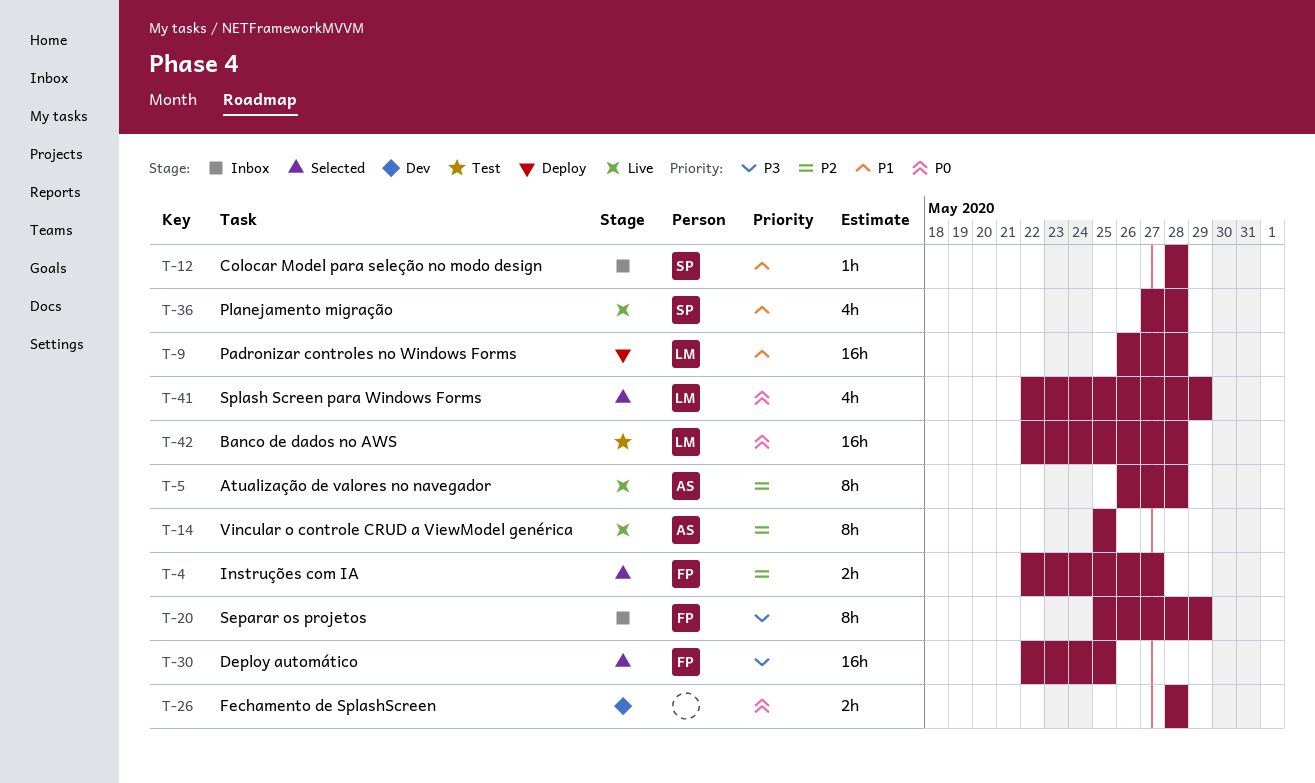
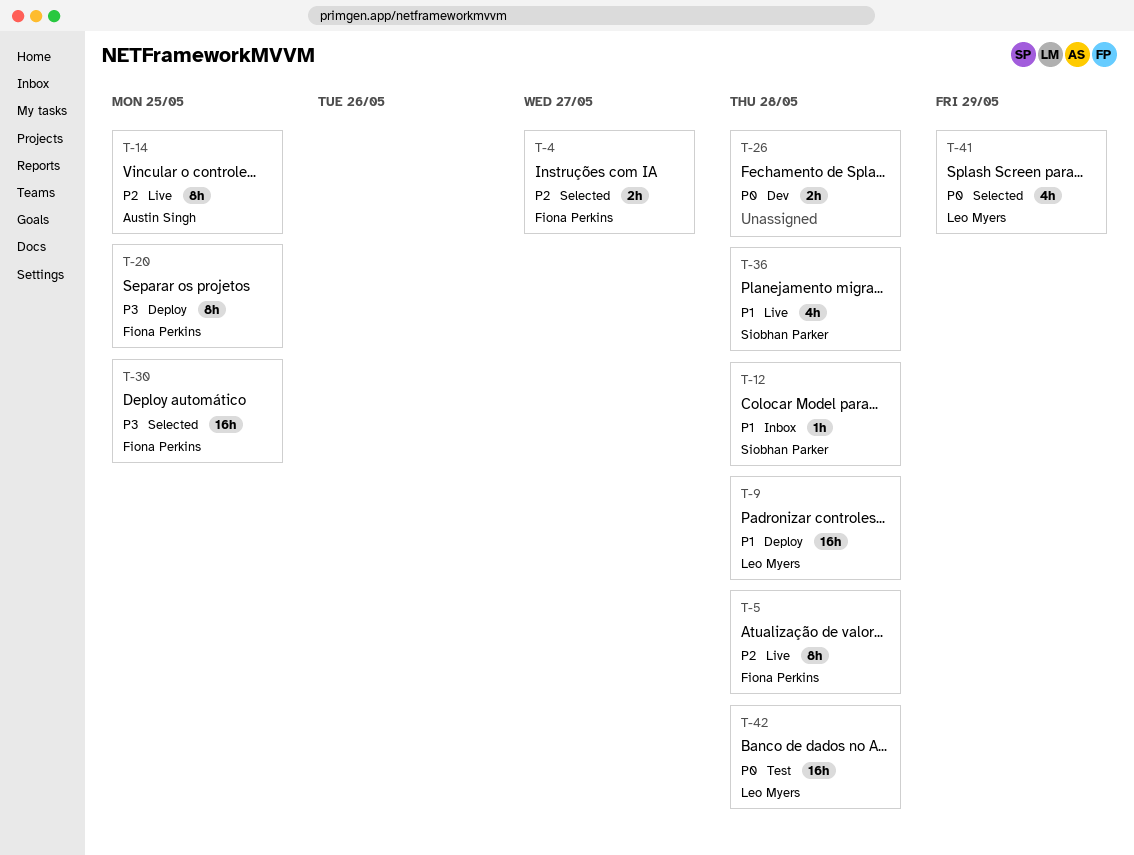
T-5, owner: Austin Singh -> Fiona Perkins
T-20, status: Inbox -> Deploy
T-20, due: May 29 -> May 25

